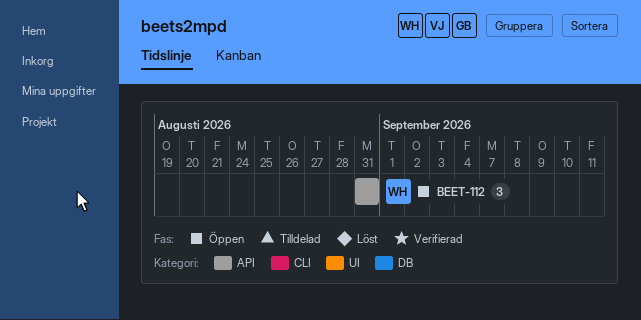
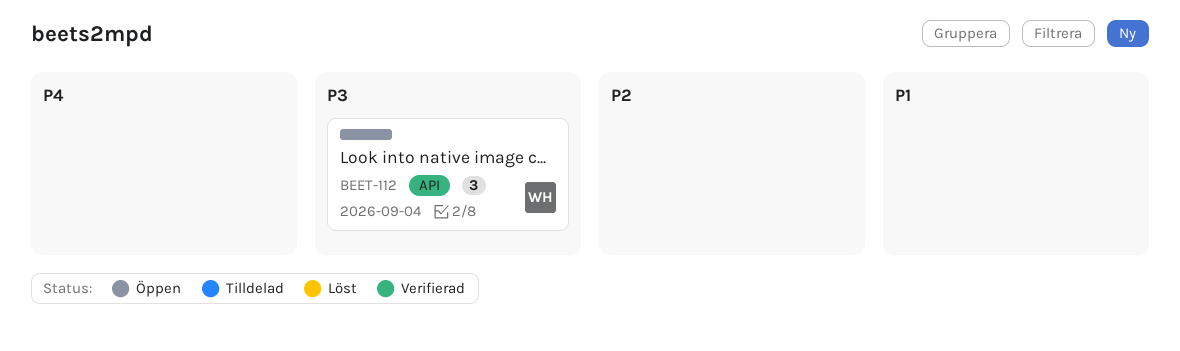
BEET-112, due: Aug 31 -> Sep 4

